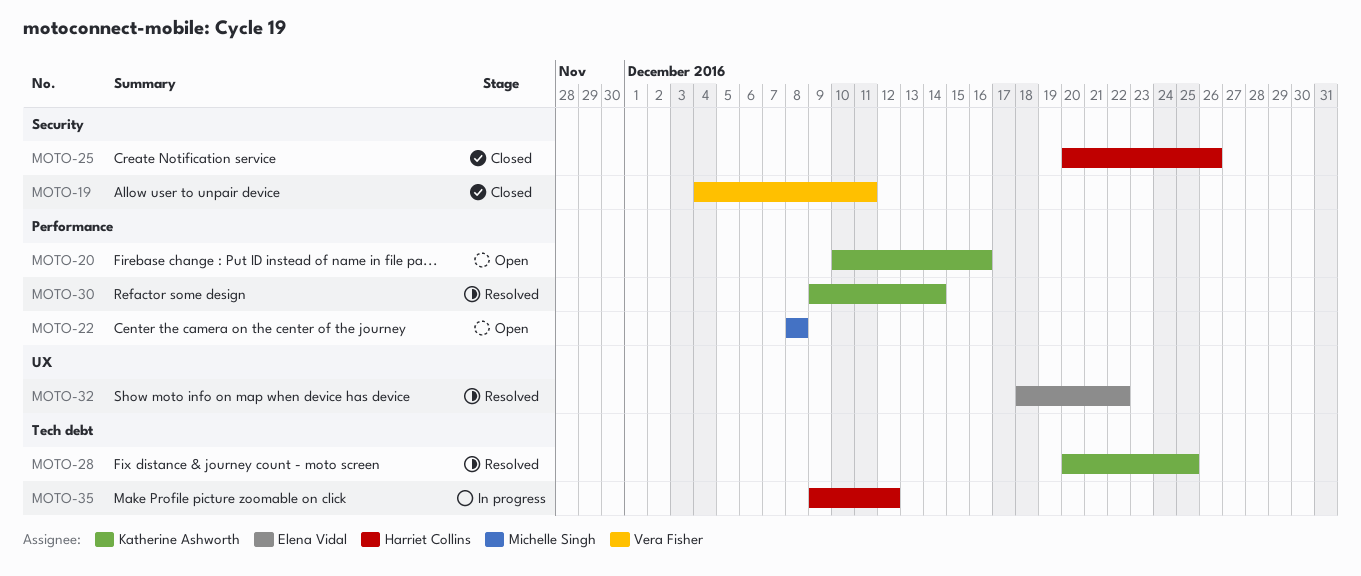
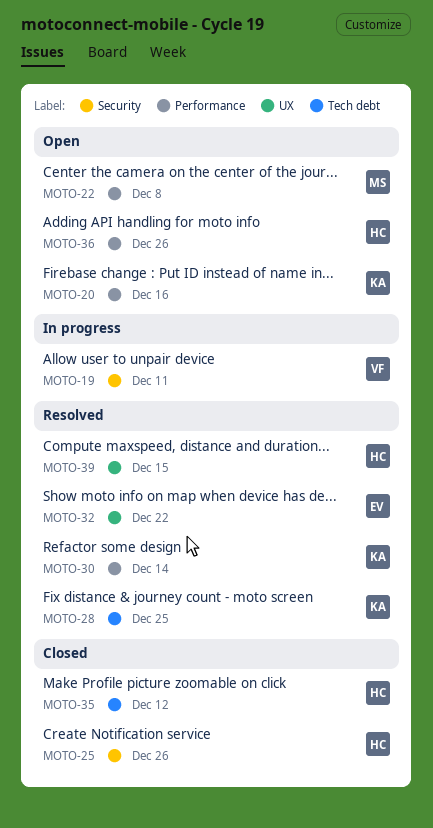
MOTO-19, status: Closed -> In progress
MOTO-35, status: In progress -> Closed
MOTO-36: none -> present
MOTO-39: none -> present

